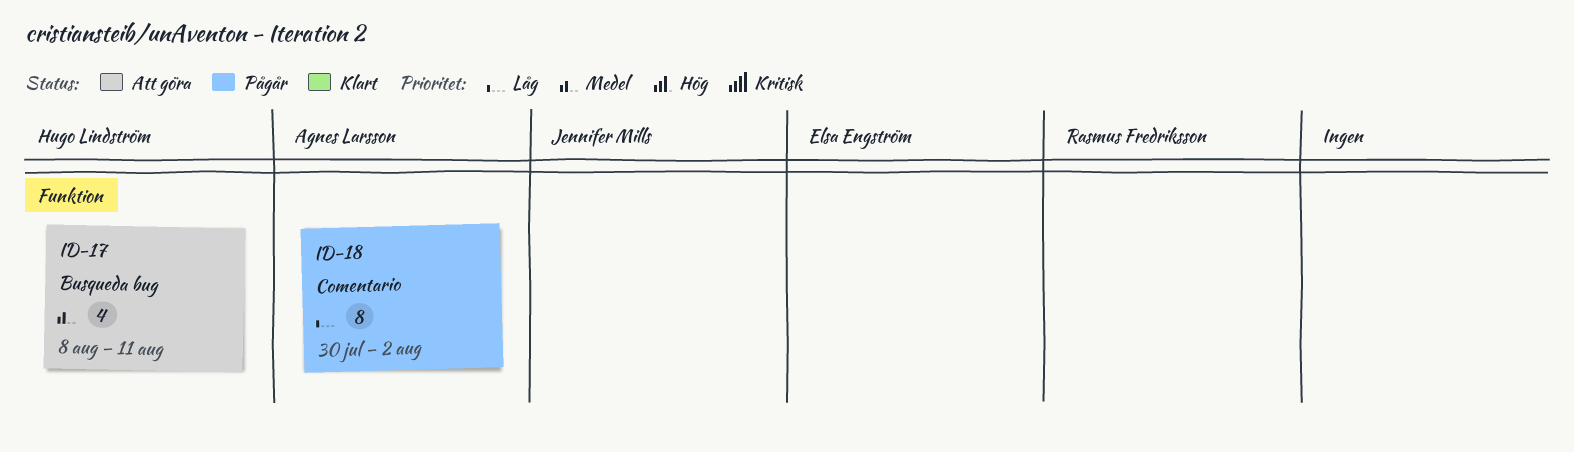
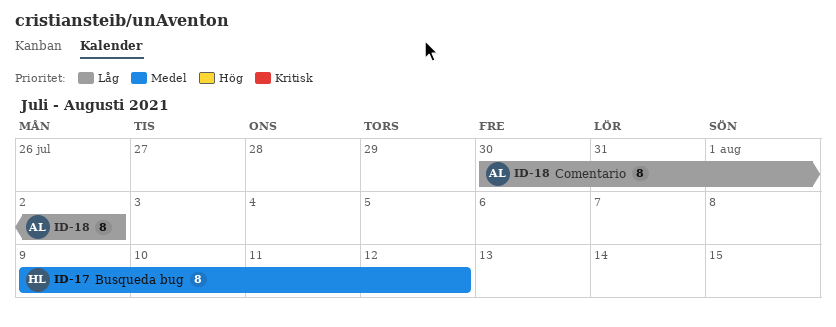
ID-17, estimate: 4 -> 8
ID-17, start: Aug 8 -> Aug 9
ID-17, due: Aug 11 -> Aug 12

